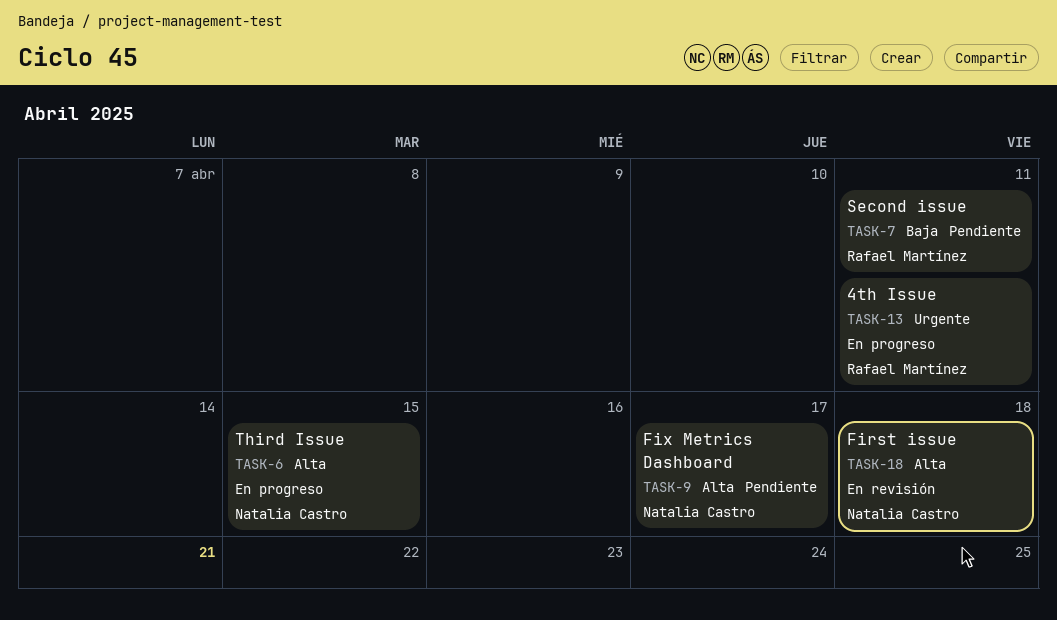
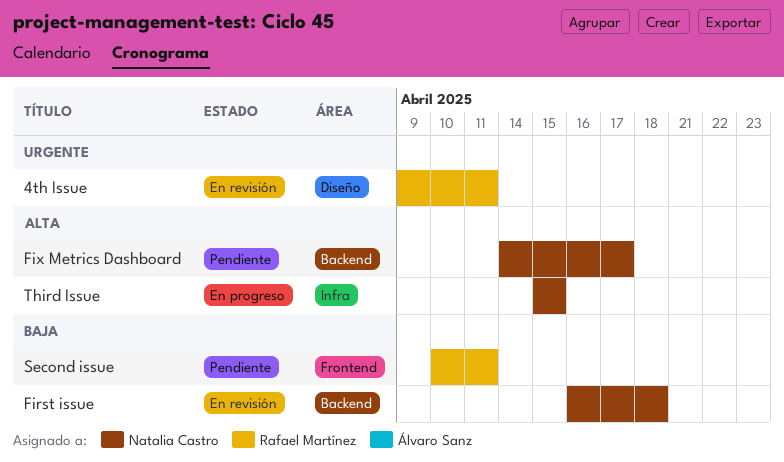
4th Issue, status: En progreso -> En revisión
First issue, priority: Alta -> Baja

